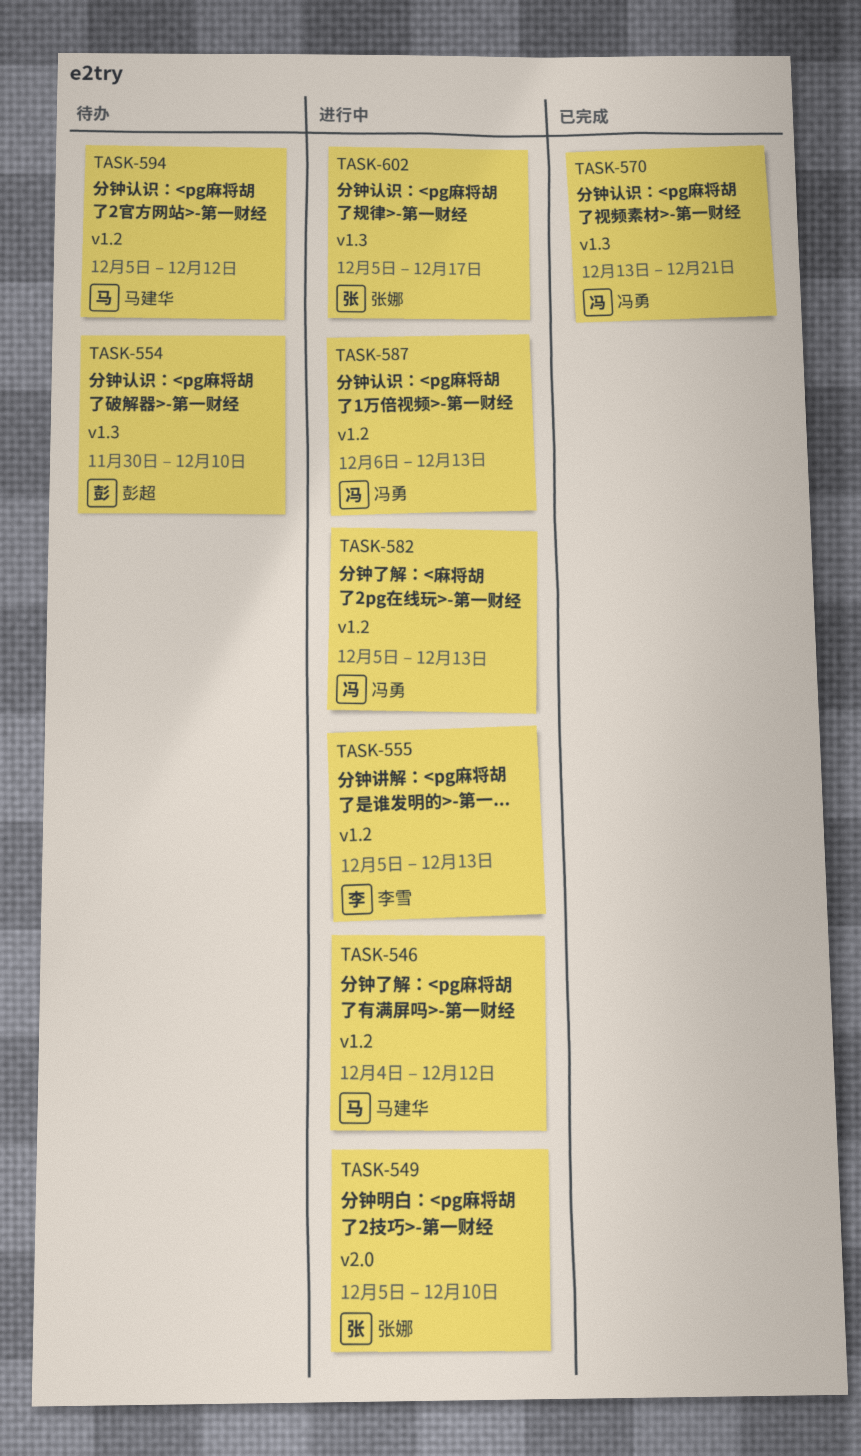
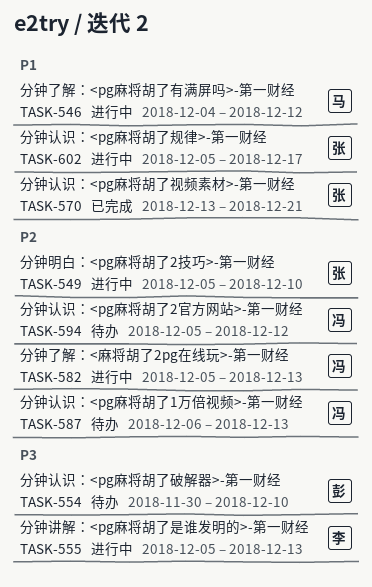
TASK-570, owner: 冯勇 -> 张娜
TASK-587, status: 进行中 -> 待办
TASK-594, owner: 马建华 -> 冯勇

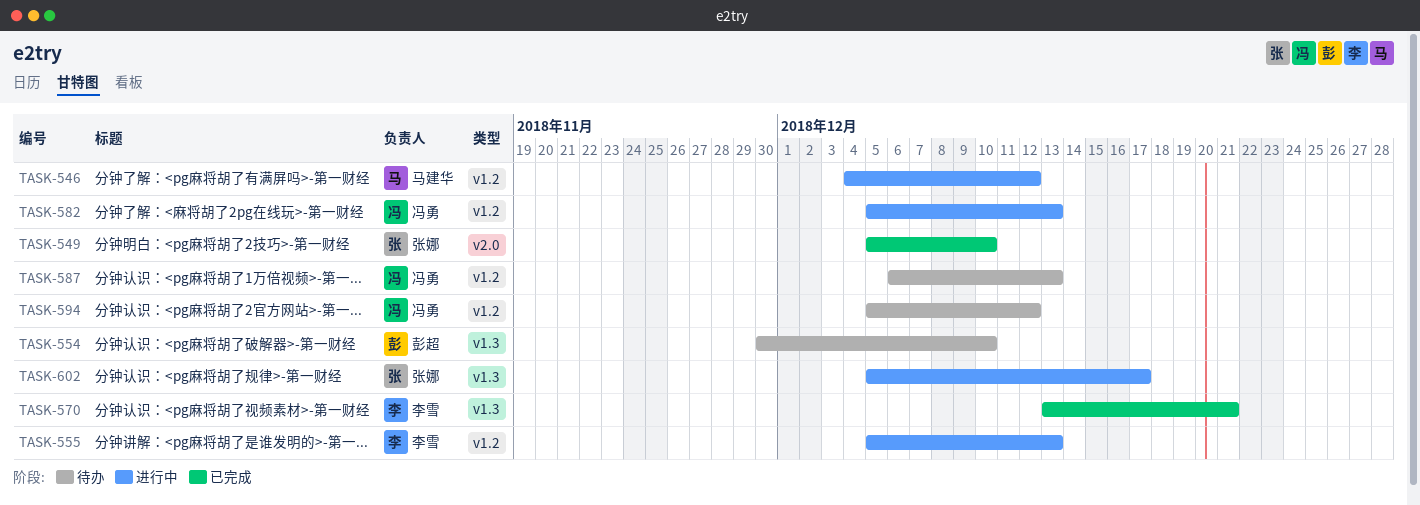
TASK-549, status: 进行中 -> 已完成
TASK-570, owner: 张娜 -> 李雪

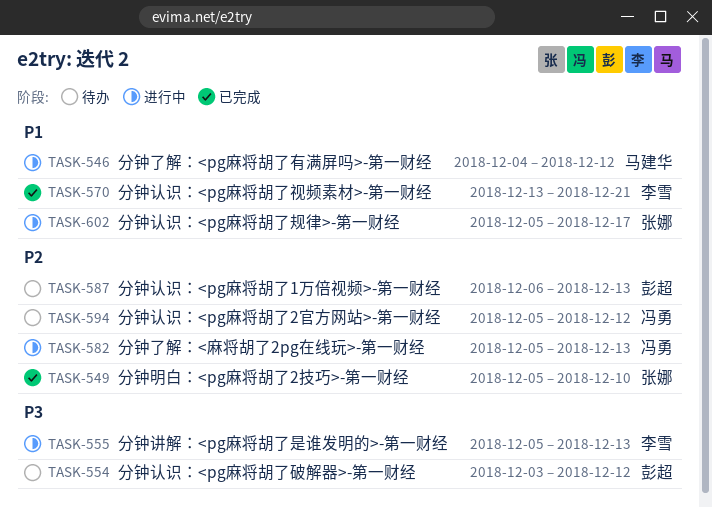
TASK-554, start: Nov 30 -> Dec 3
TASK-554, due: Dec 10 -> Dec 12
TASK-587, owner: 冯勇 -> 彭超

